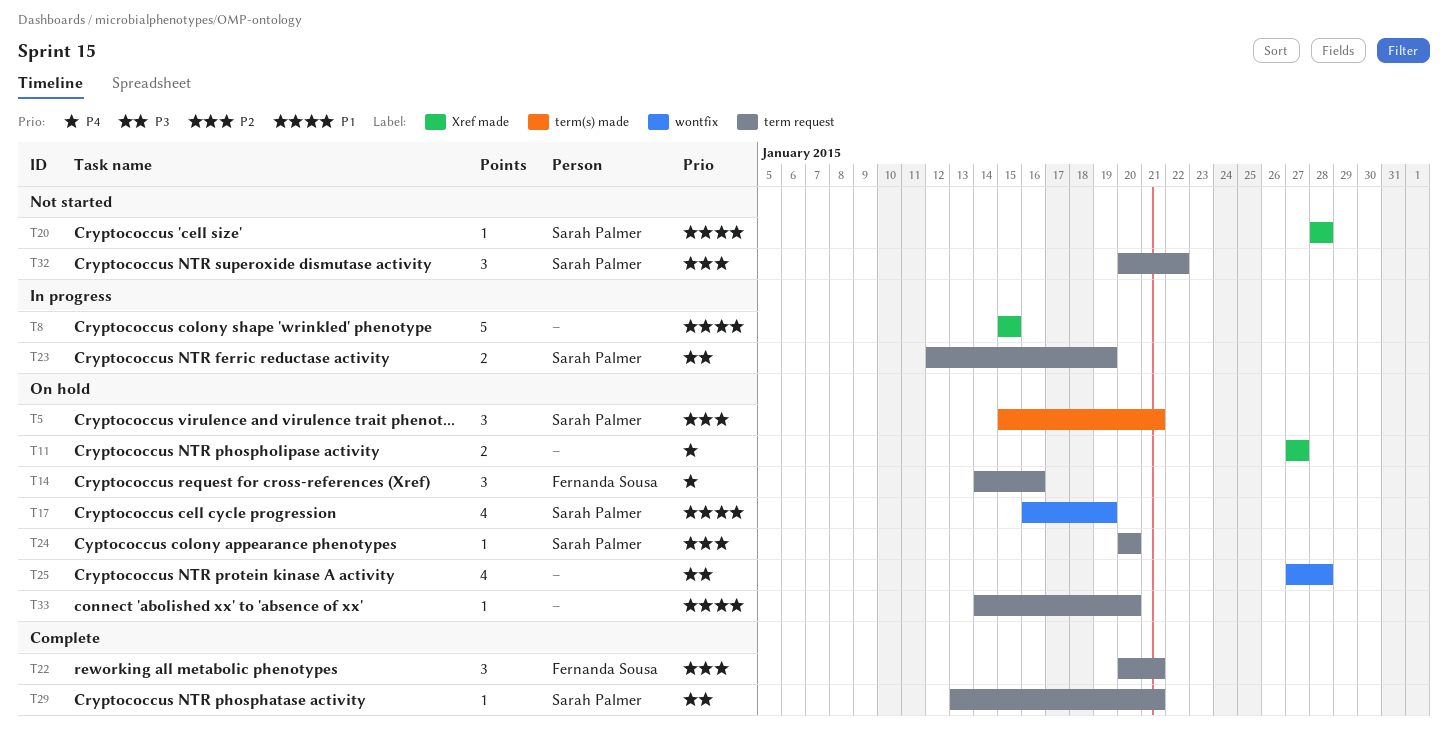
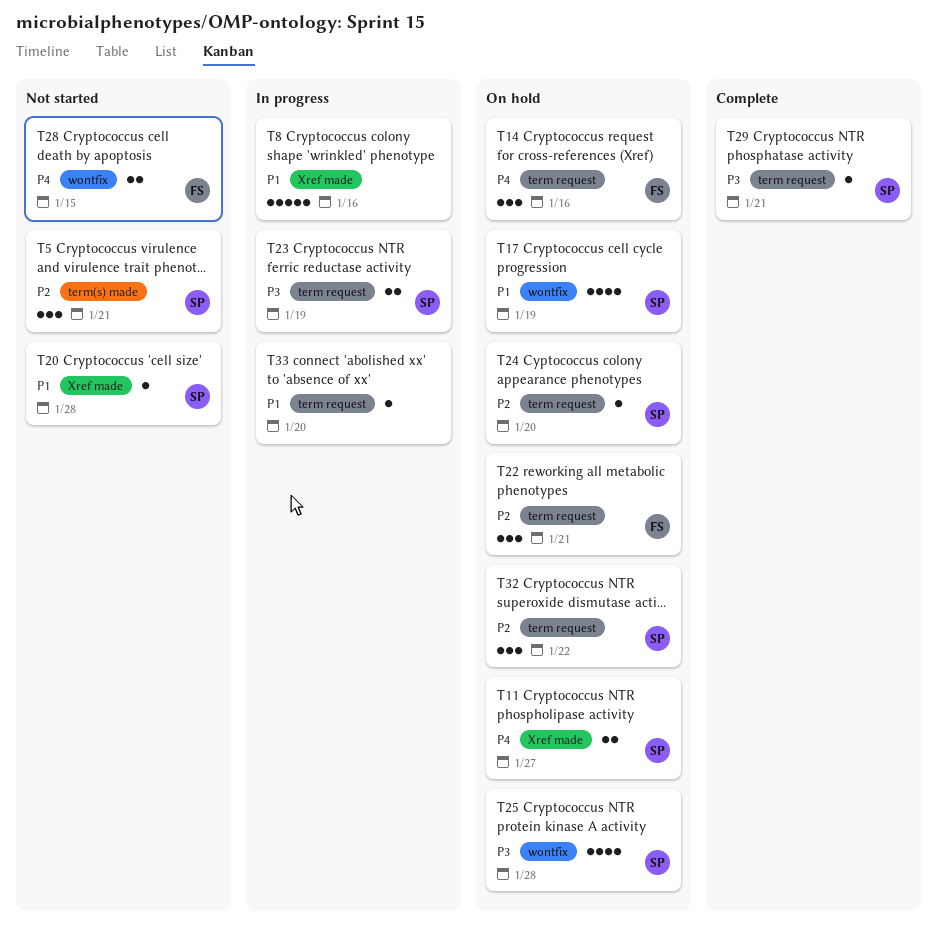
T5, status: On hold -> Not started
T8, due: Jan 15 -> Jan 16
T11, owner: none -> Sarah Palmer
T22, status: Complete -> On hold
T25, owner: none -> Sarah Palmer
T28: none -> present
T32, status: Not started -> On hold
T33, status: On hold -> In progress

